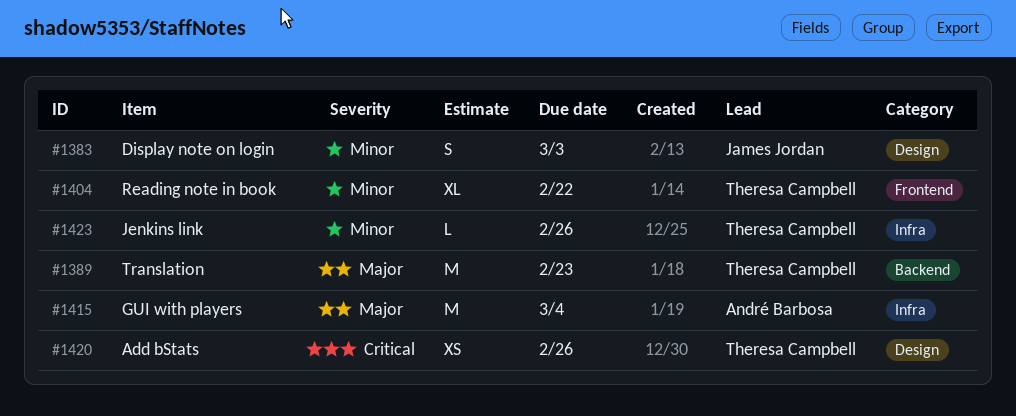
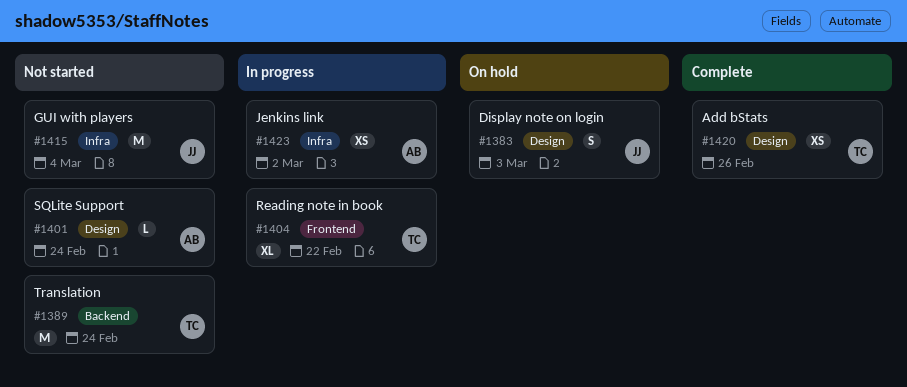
#1389, due: Feb 23 -> Feb 24
#1401: none -> present
#1415, owner: André Barbosa -> James Jordan
#1423, owner: Theresa Campbell -> André Barbosa
#1423, estimate: L -> XS
#1423, due: Feb 26 -> Mar 2

